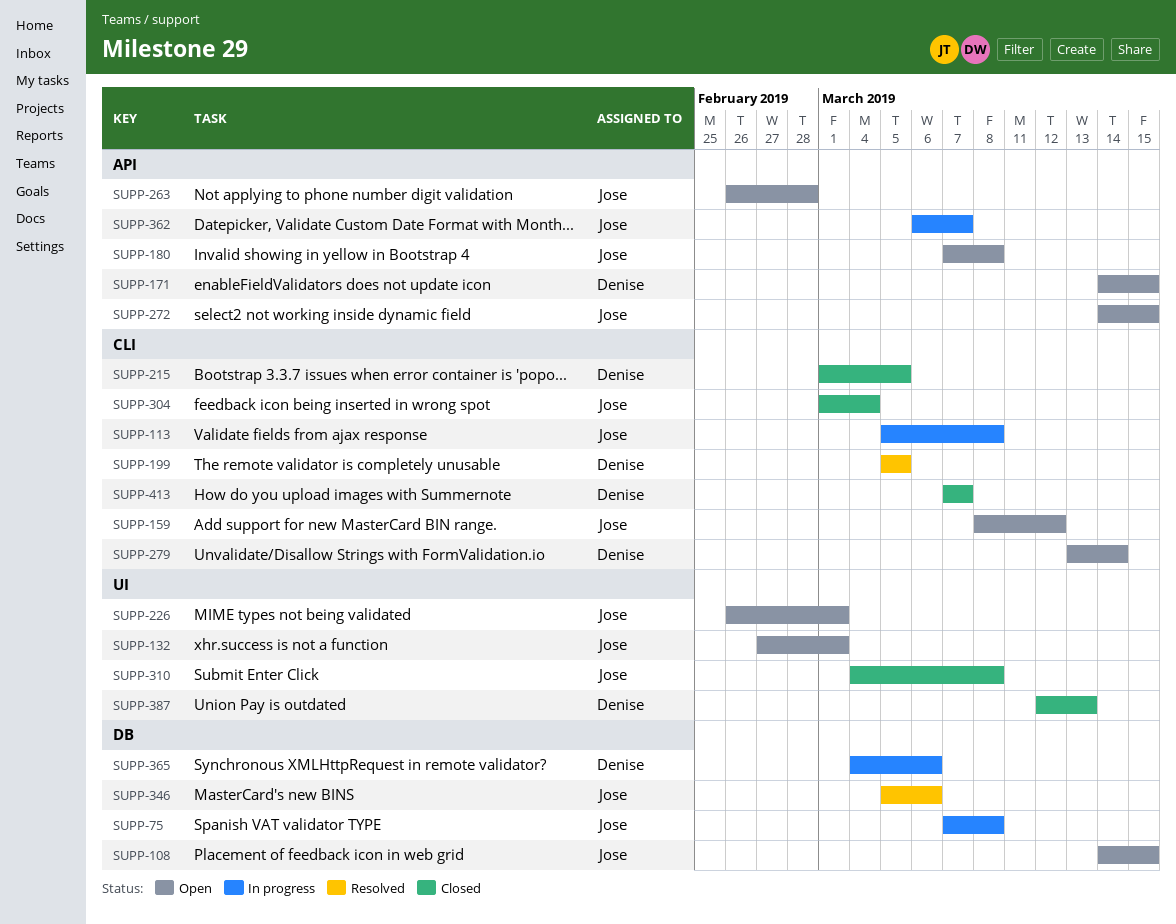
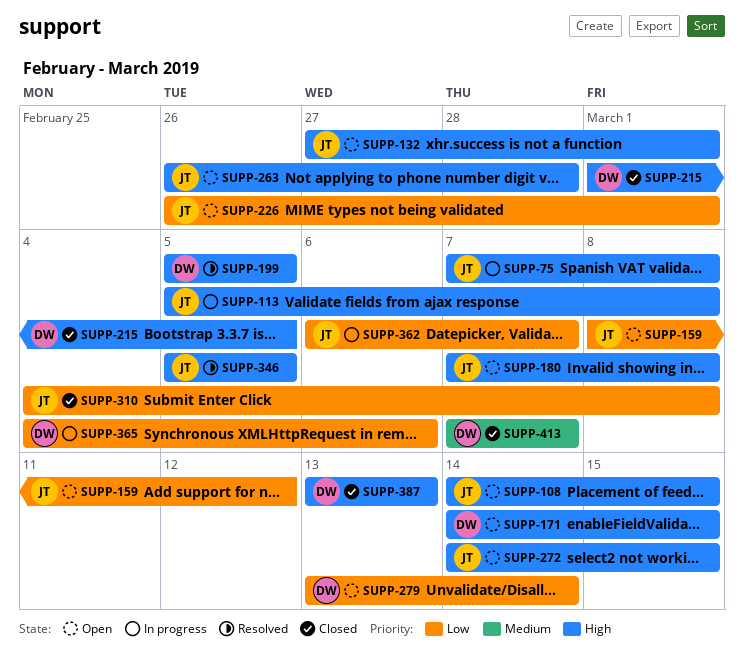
SUPP-304: present -> none
SUPP-346, due: Mar 6 -> Mar 5
SUPP-387, start: Mar 12 -> Mar 13

